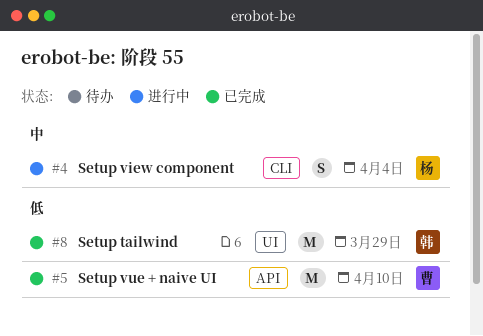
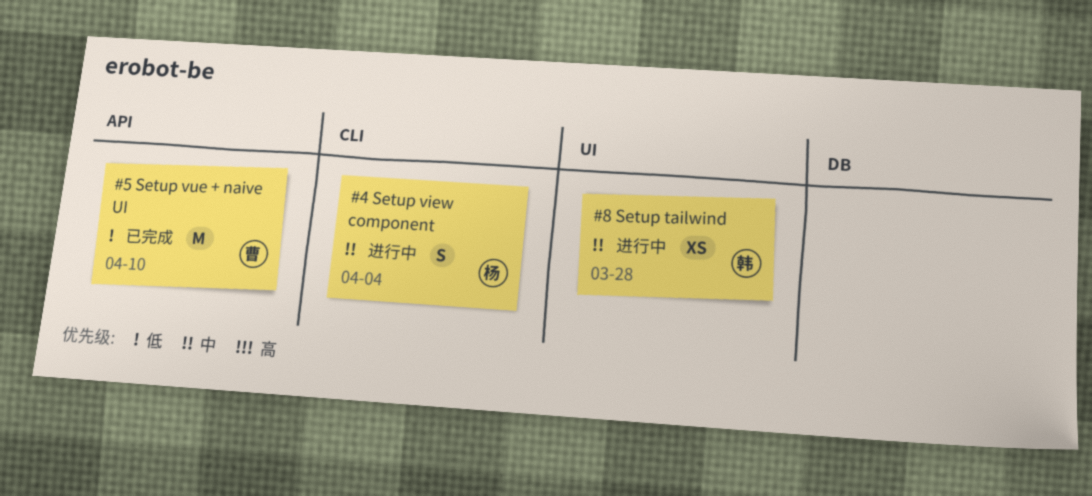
#8, status: 已完成 -> 进行中
#8, priority: 低 -> 中
#8, estimate: M -> XS
#8, due: Mar 29 -> Mar 28

